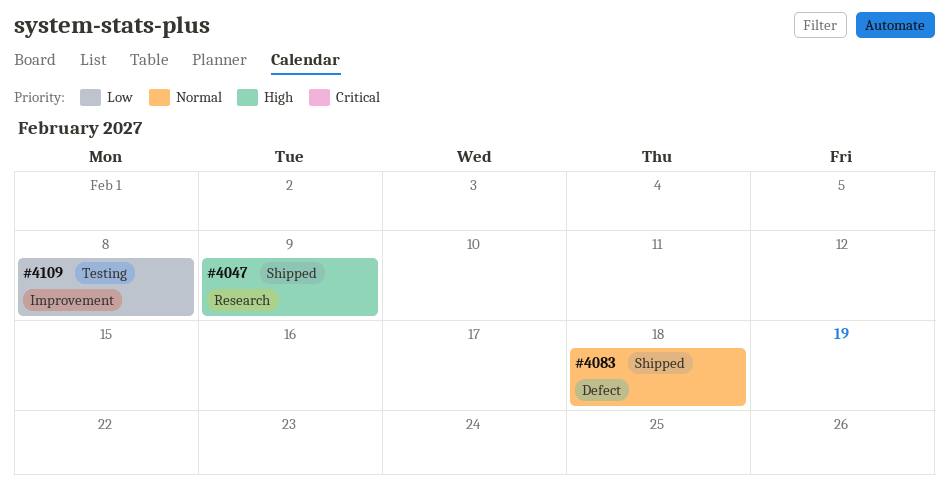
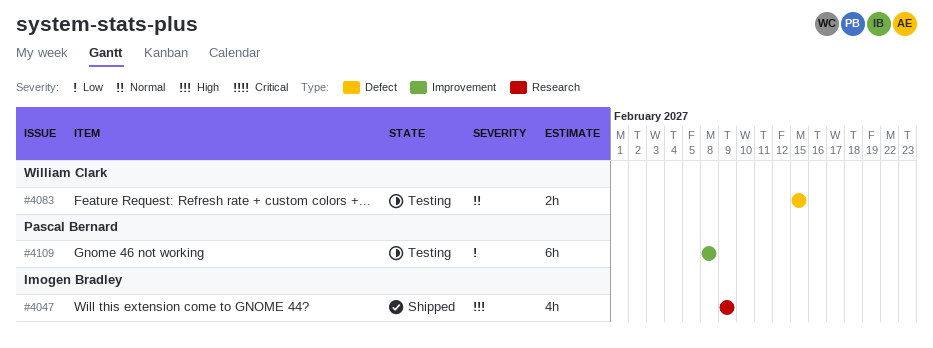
#4083, status: Shipped -> Testing
#4083, due: Feb 18 -> Feb 15

